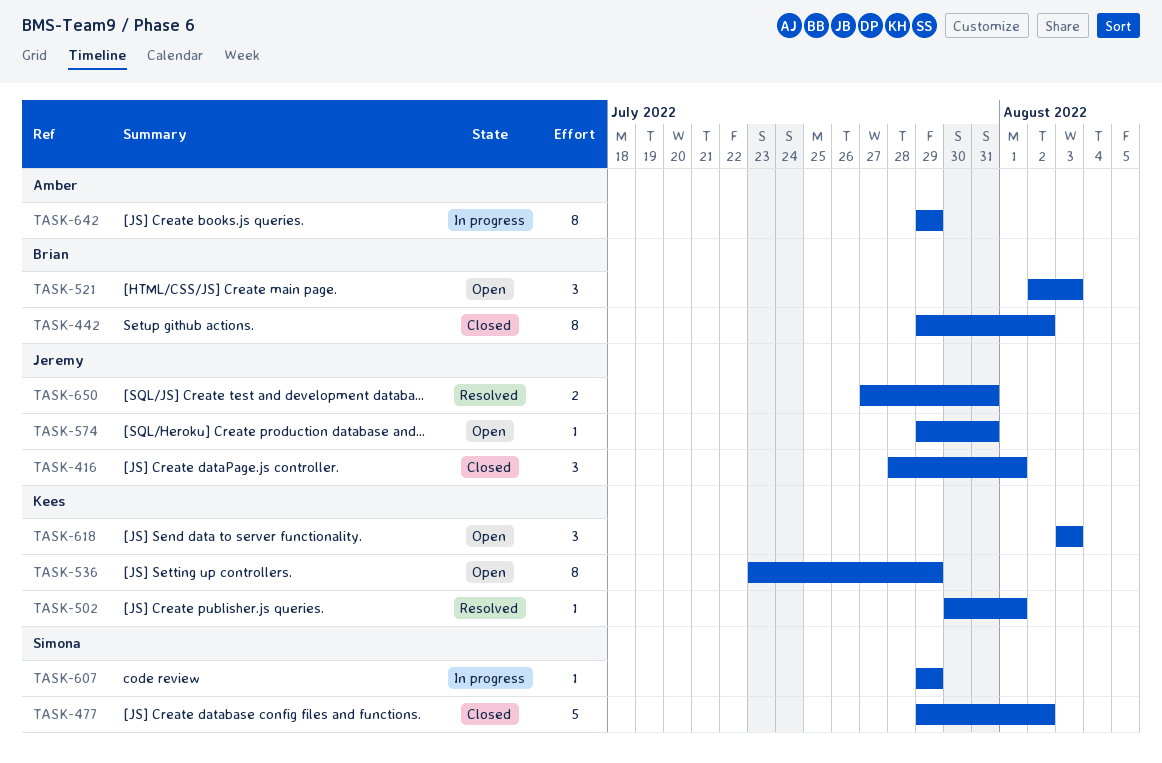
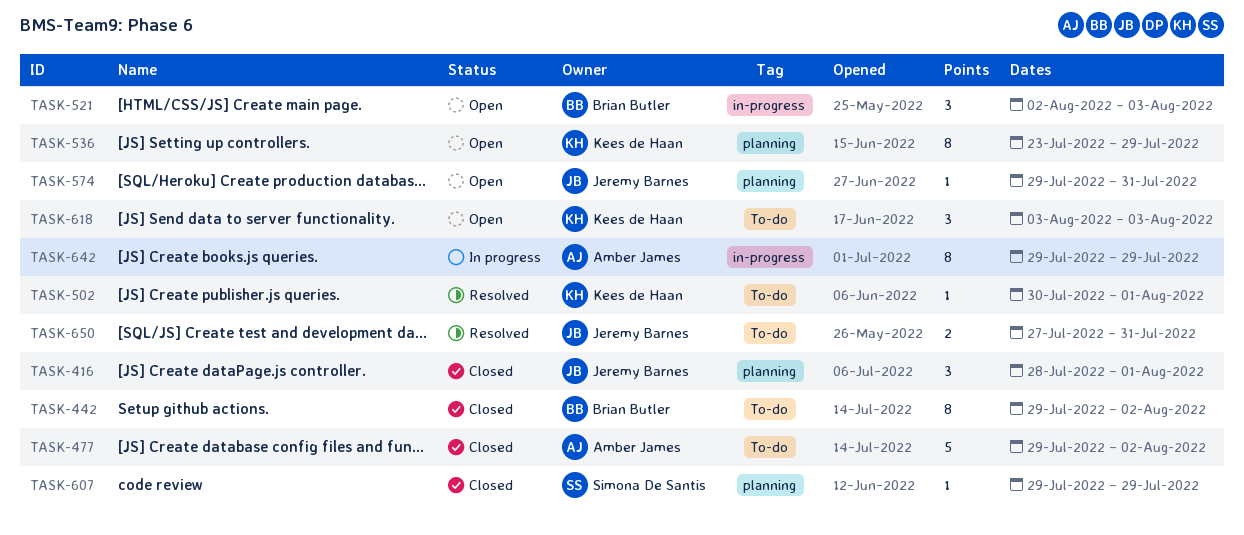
TASK-477, owner: Simona De Santis -> Amber James
TASK-607, status: In progress -> Closed

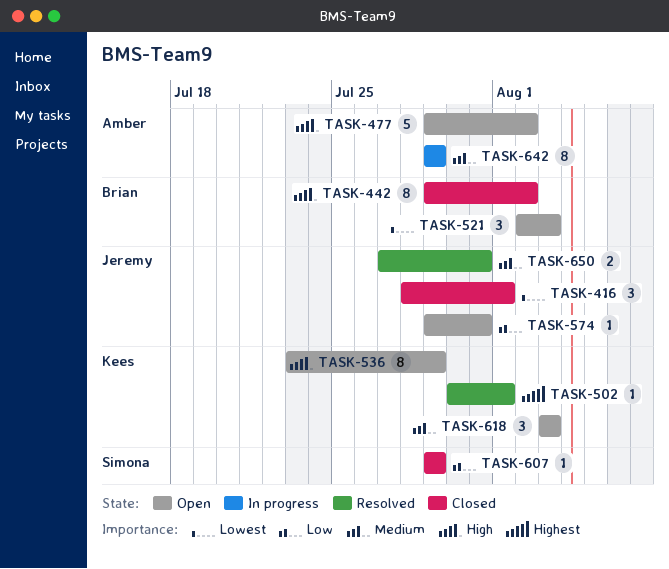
TASK-477, status: Closed -> Open

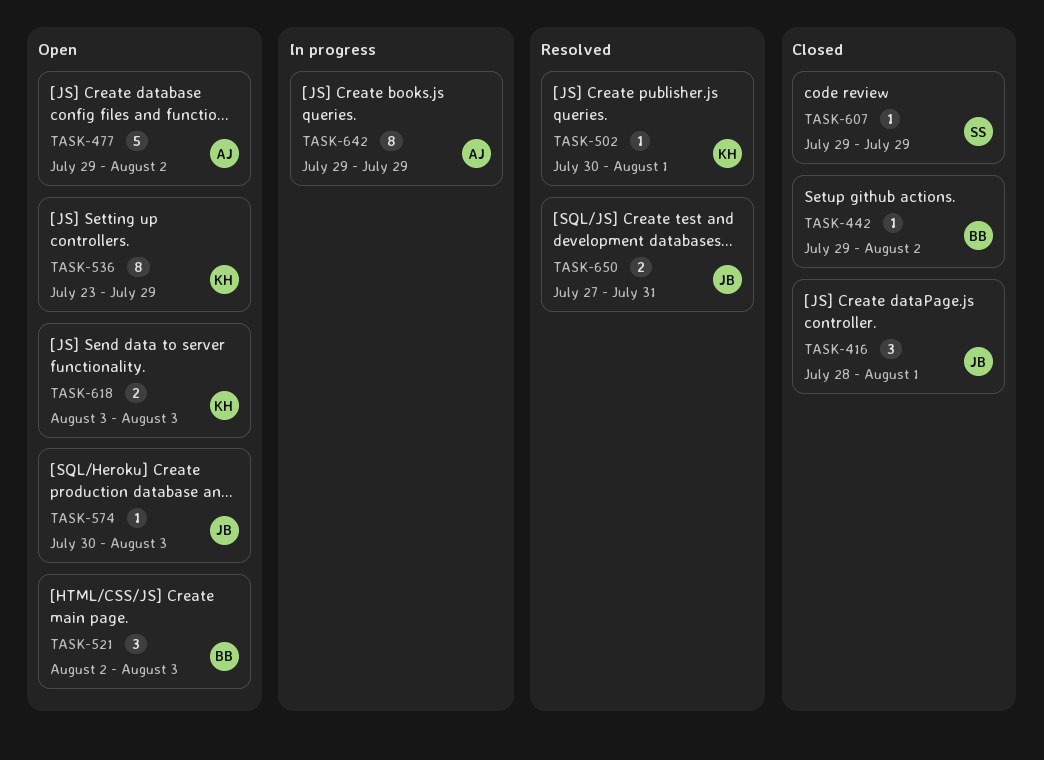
TASK-442, estimate: 8 -> 1
TASK-574, start: Jul 29 -> Jul 30
TASK-574, due: Jul 31 -> Aug 3
TASK-618, estimate: 3 -> 2

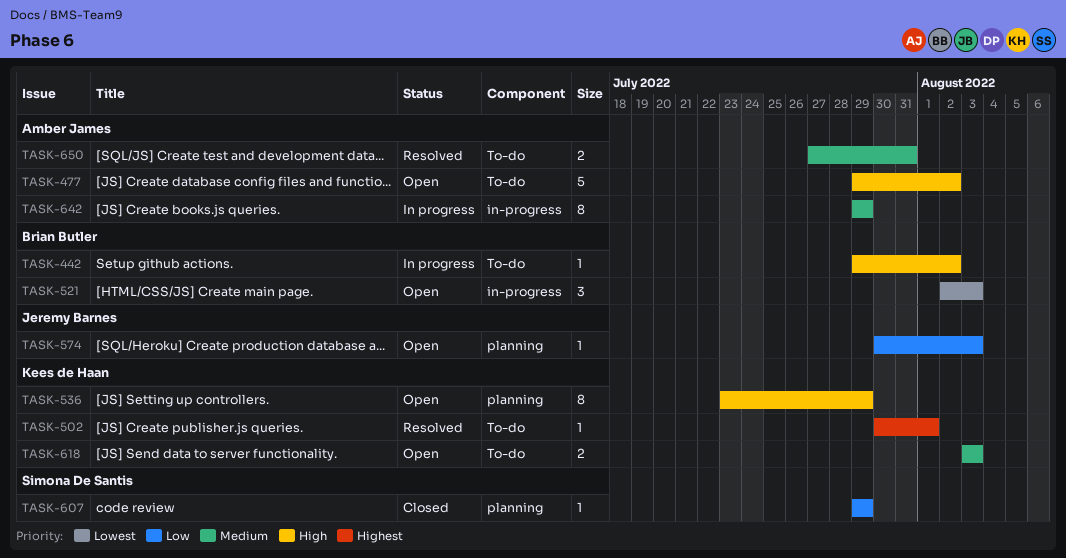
TASK-416: present -> none
TASK-442, status: Closed -> In progress
TASK-650, owner: Jeremy Barnes -> Amber James

